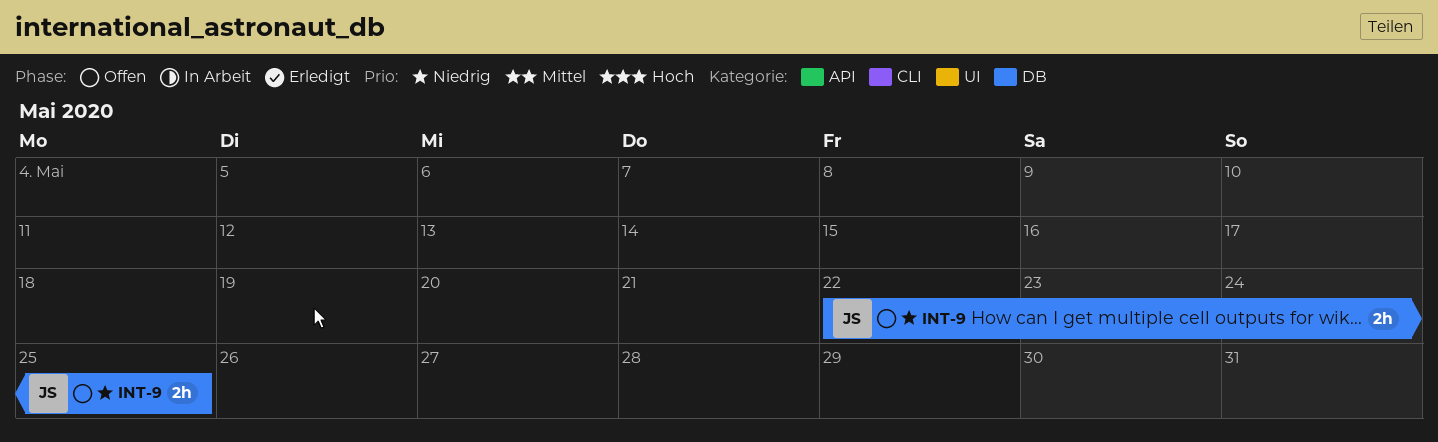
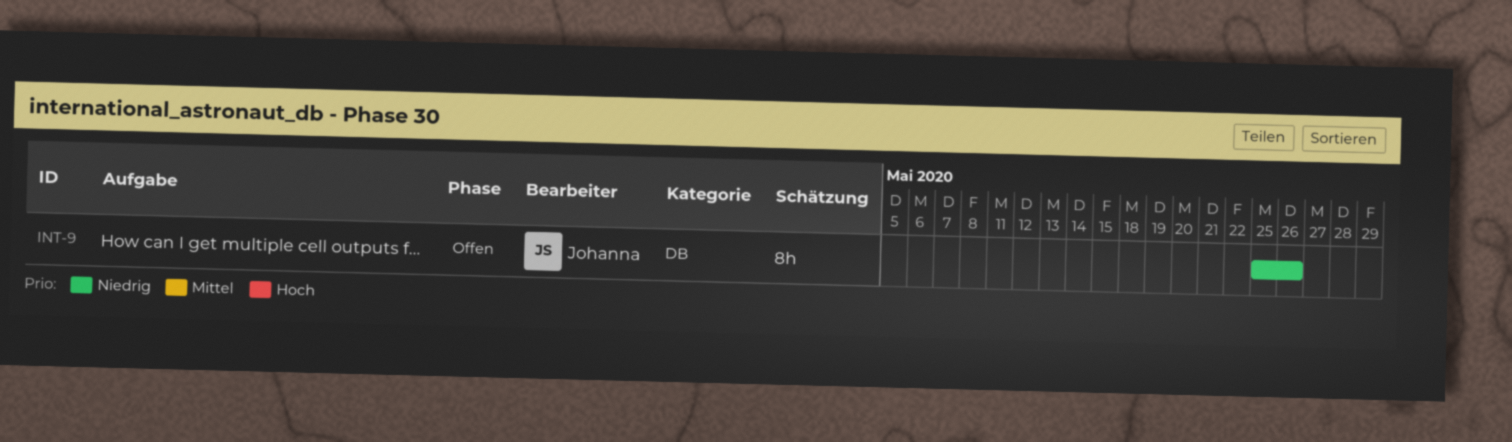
INT-9, estimate: 2h -> 8h
INT-9, start: May 22 -> May 25
INT-9, due: May 25 -> May 26

